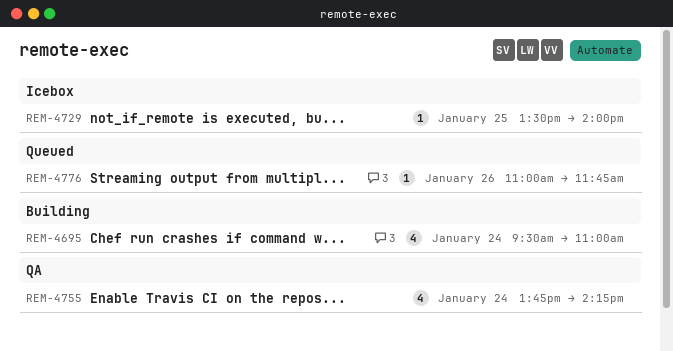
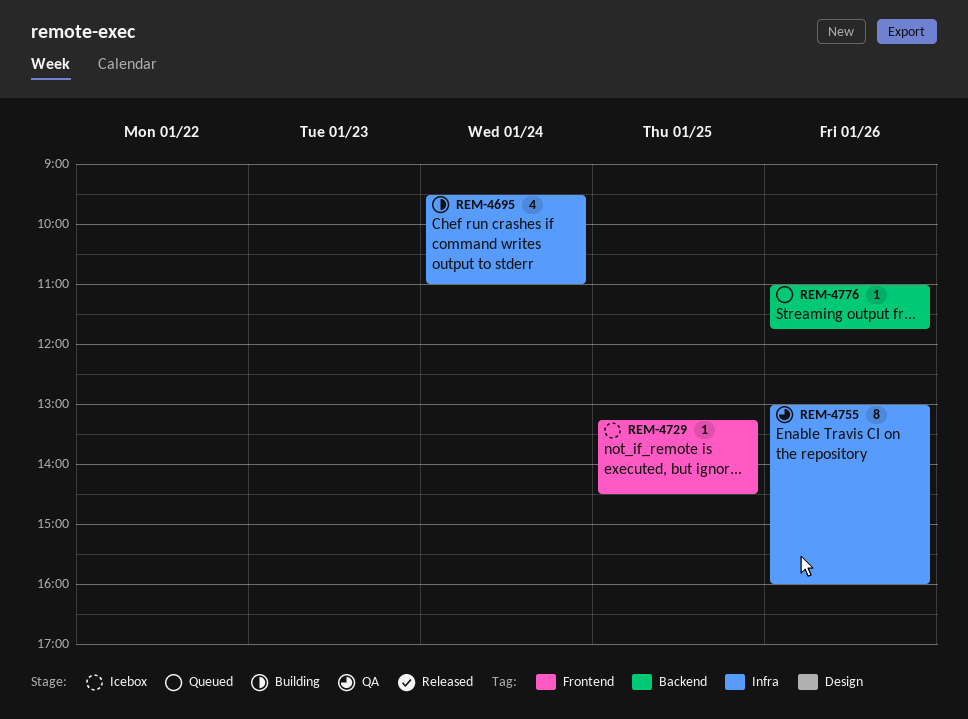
REM-4729, begins: 13:30 -> 13:15
REM-4729, ends: 14:00 -> 14:30
REM-4755, estimate: 4 -> 8
REM-4755, day: Jan 24 -> Jan 26
REM-4755, begins: 13:45 -> 13:00
REM-4755, ends: 14:15 -> 16:00

